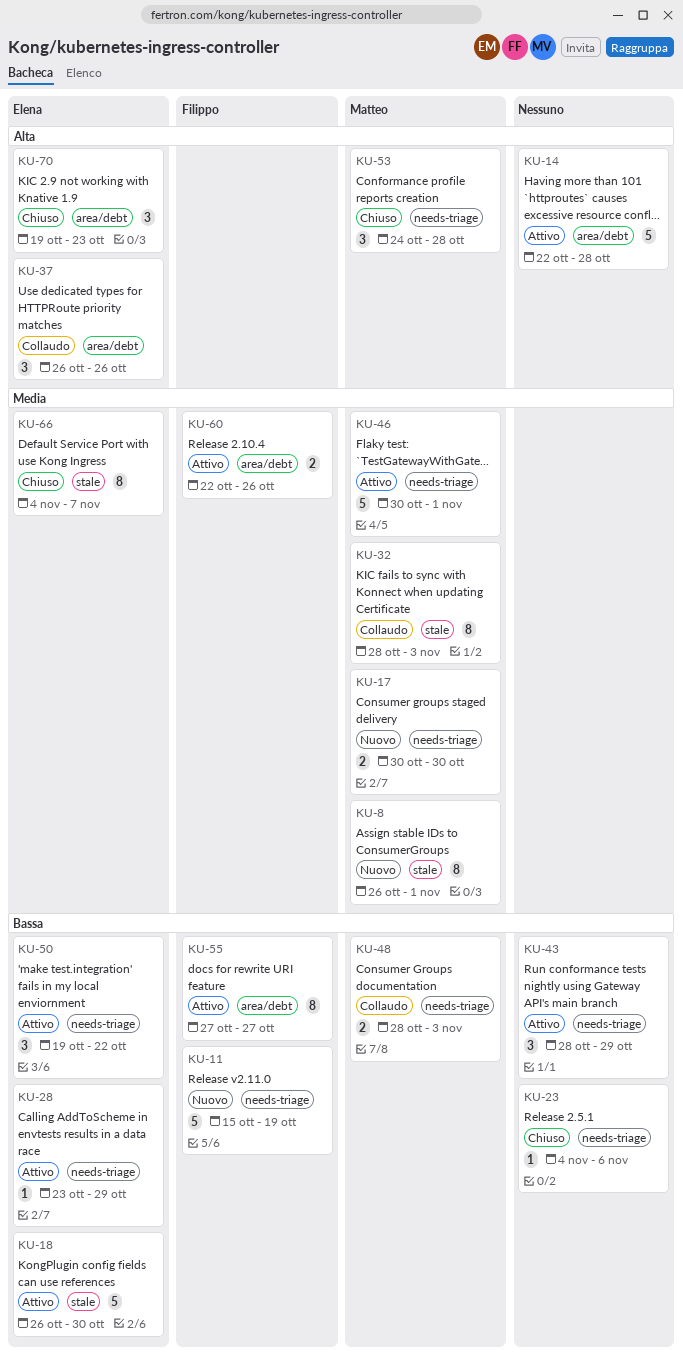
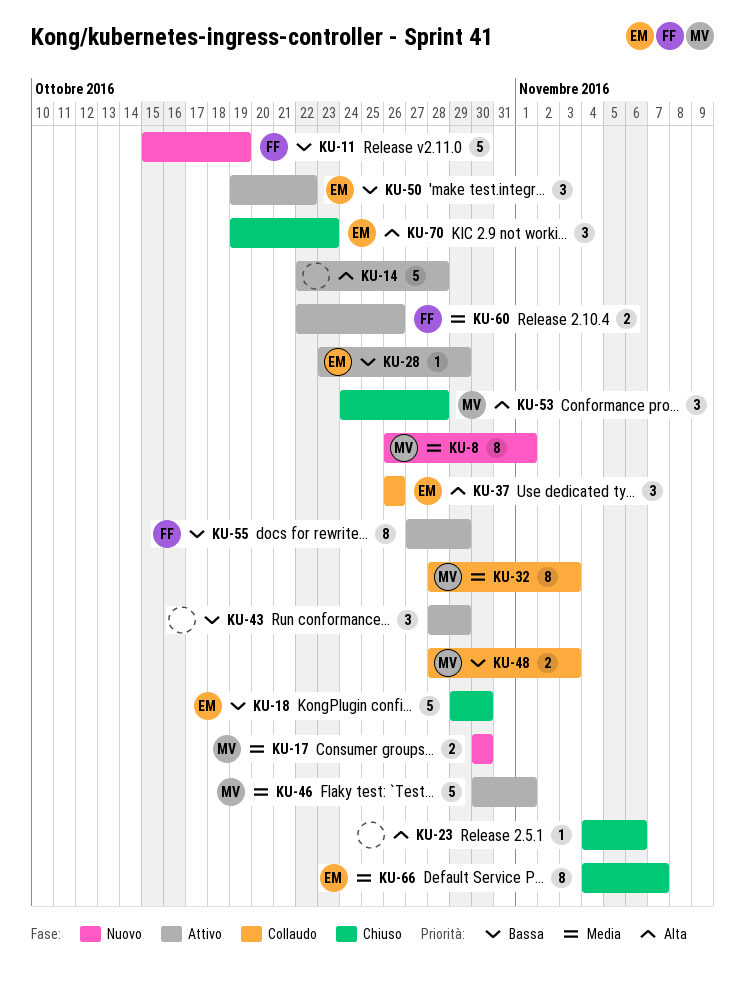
KU-18, status: Attivo -> Chiuso
KU-18, start: Oct 26 -> Oct 29
KU-23, priority: Bassa -> Alta
KU-55, due: Oct 27 -> Oct 29

